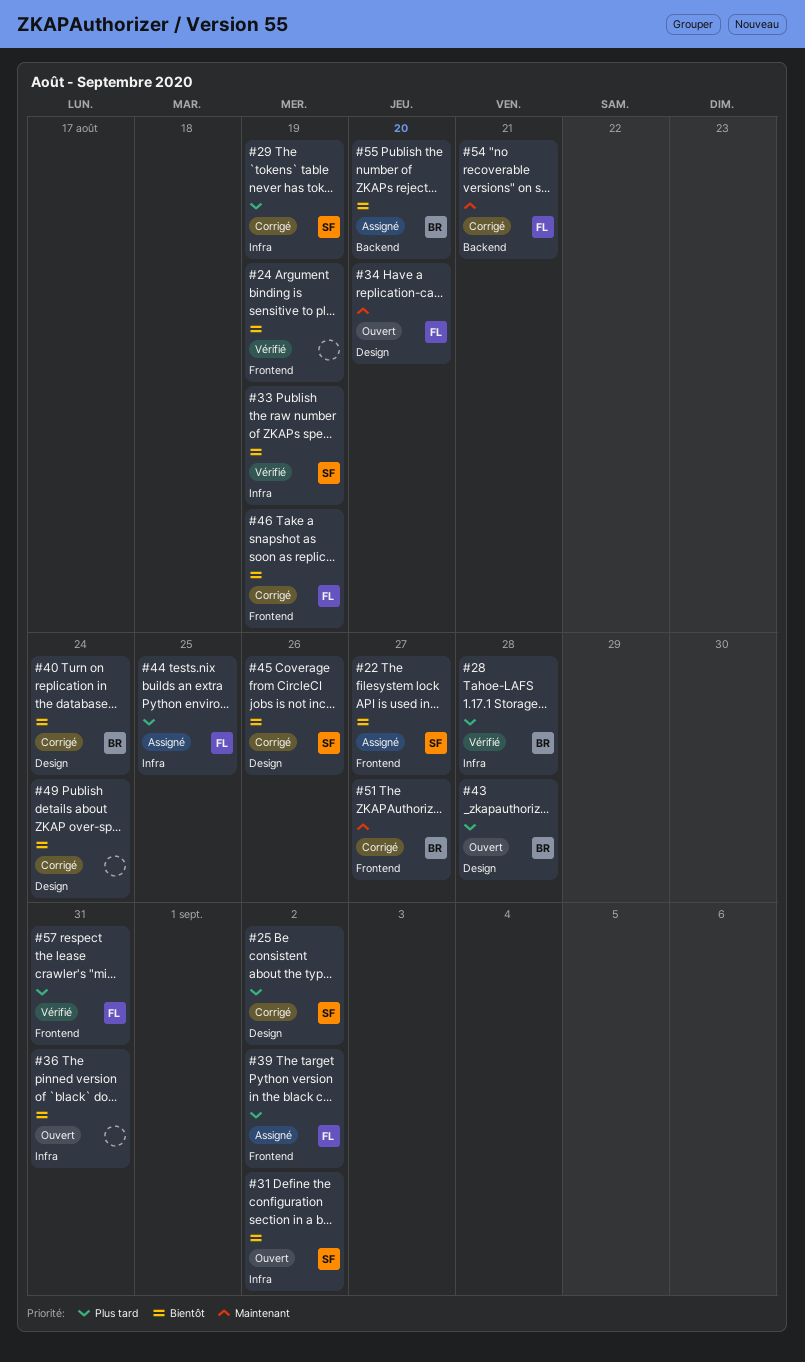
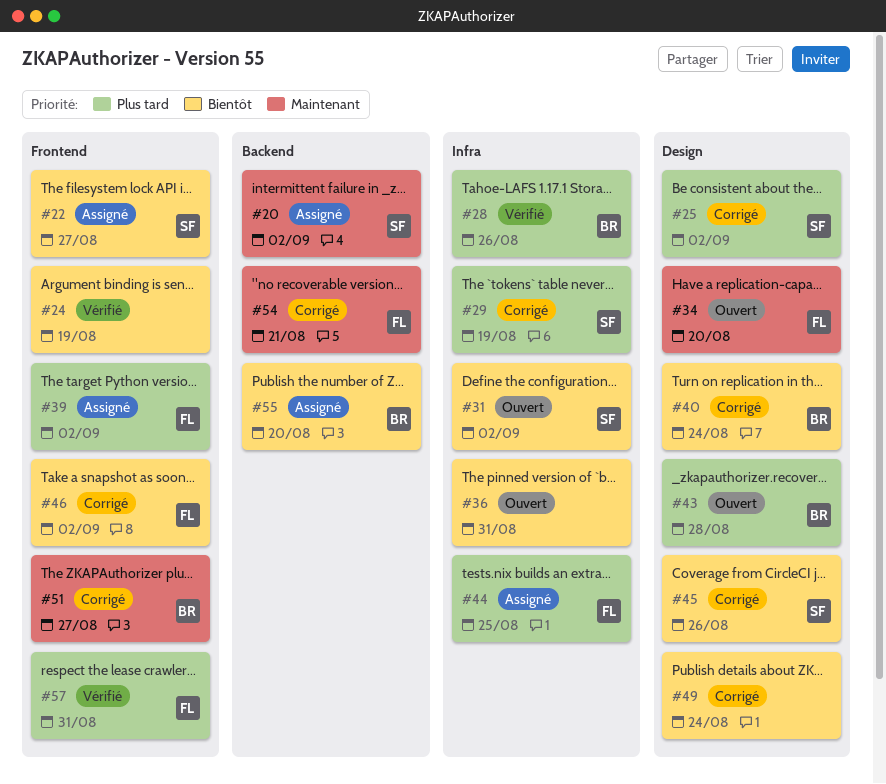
#20: none -> present
#28, due: Aug 28 -> Aug 26
#33: present -> none
#46, due: Aug 19 -> Sep 2

